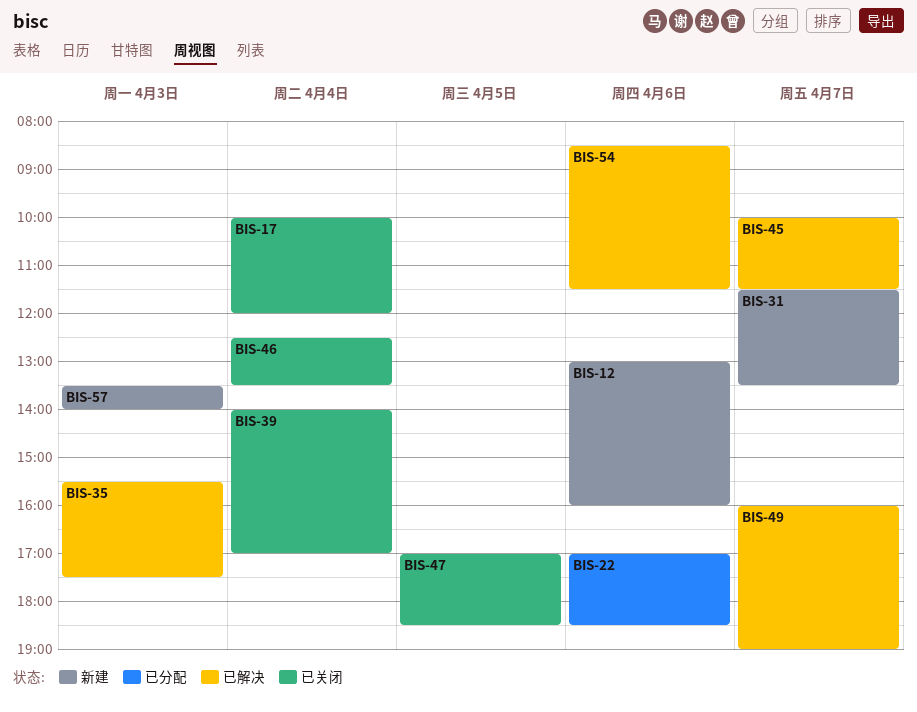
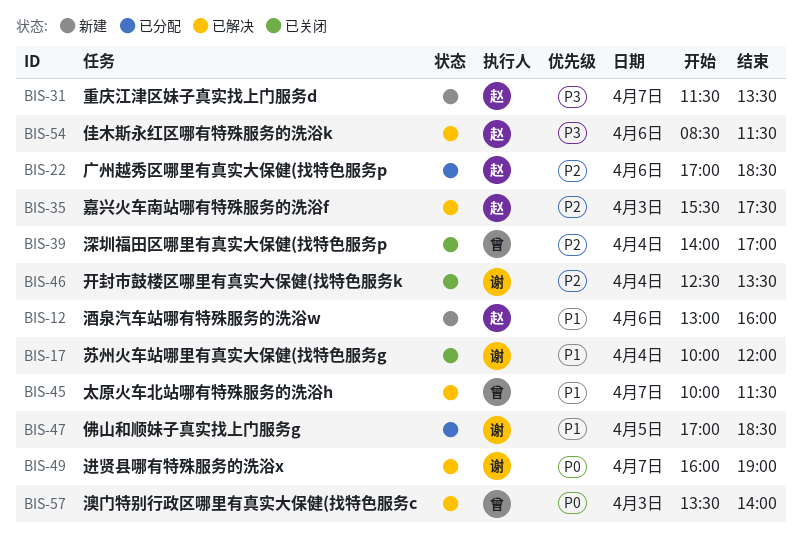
BIS-47, status: 已关闭 -> 已分配
BIS-57, status: 新建 -> 已解决

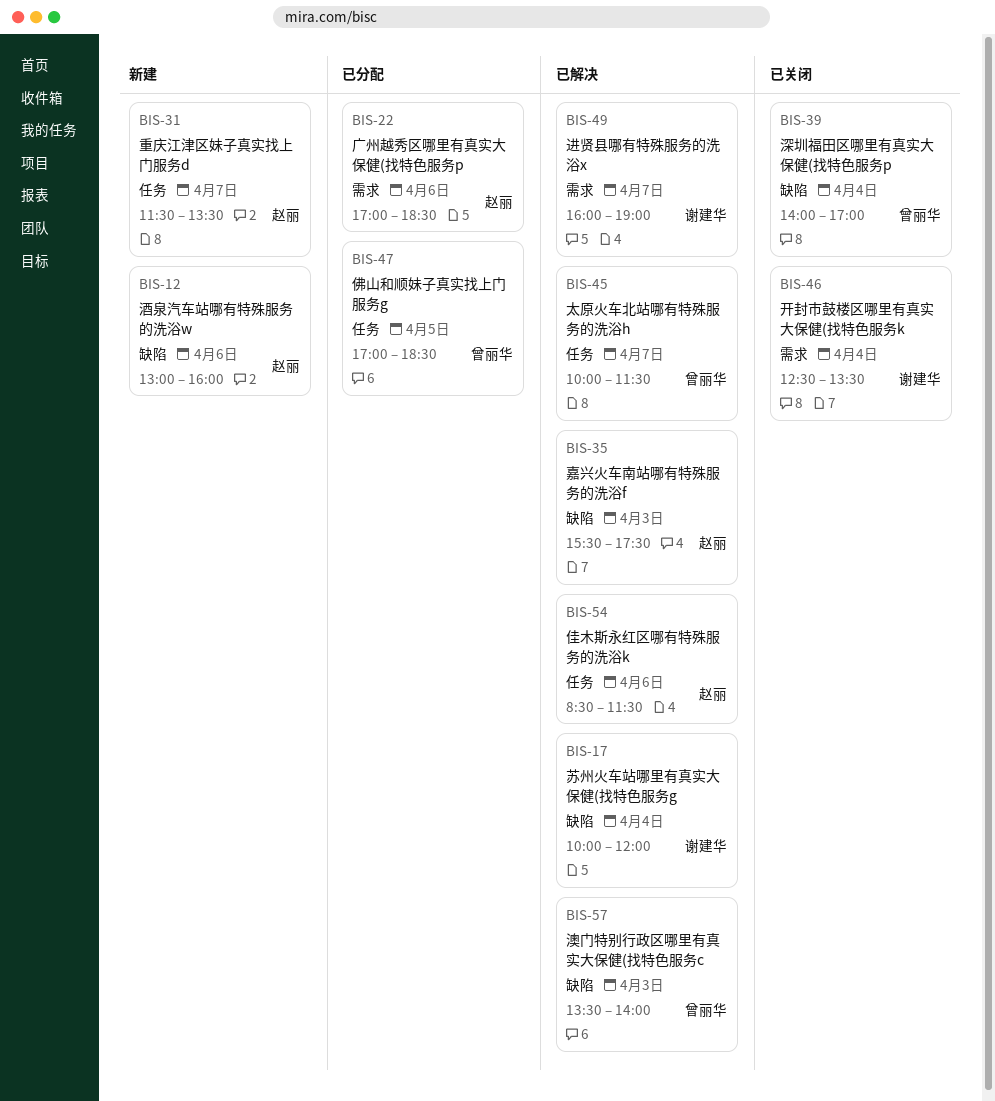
BIS-17, status: 已关闭 -> 已解决
BIS-47, owner: 谢建华 -> 曾丽华

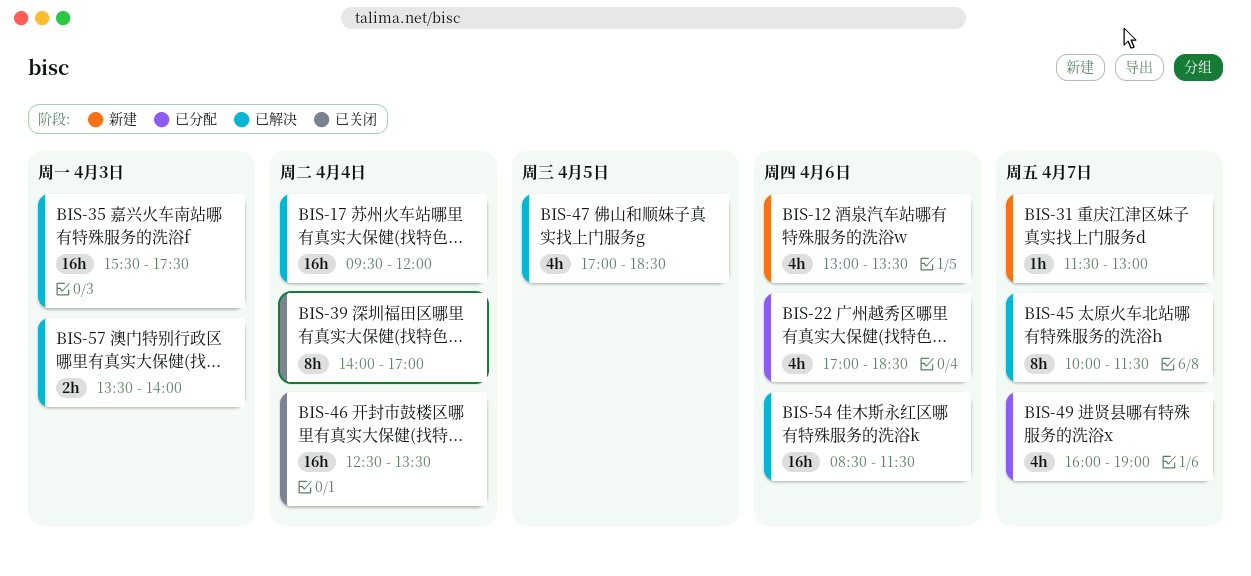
BIS-12, ends: 16:00 -> 13:30
BIS-17, begins: 10:00 -> 09:30
BIS-31, ends: 13:30 -> 13:00
BIS-47, status: 已分配 -> 已解决
BIS-49, status: 已解决 -> 已分配

